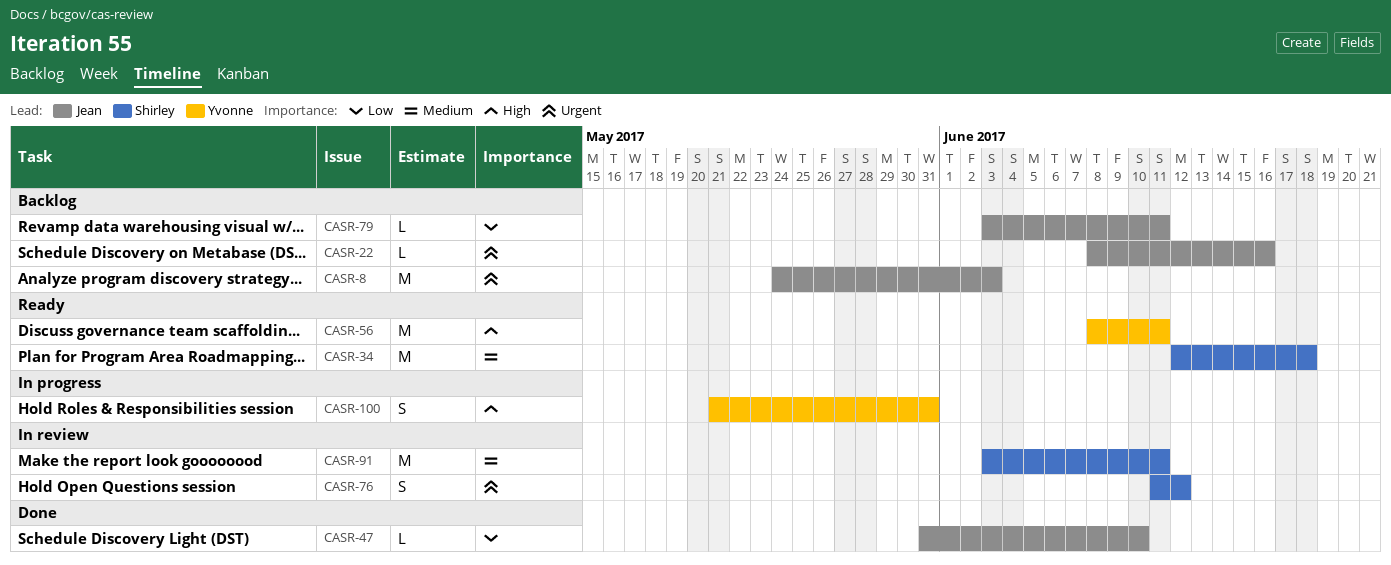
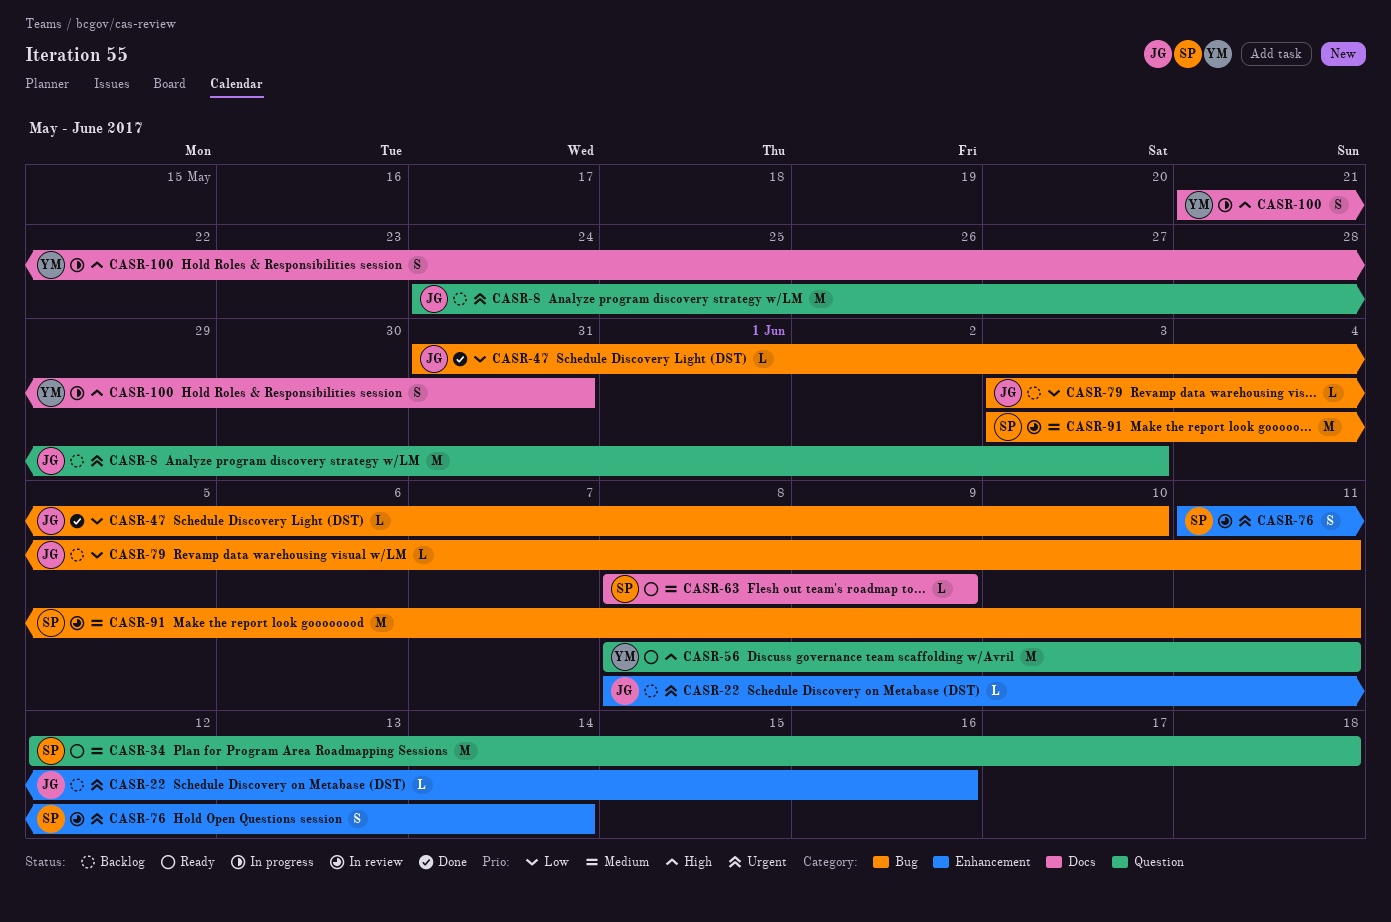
CASR-63: none -> present
CASR-76, due: Jun 12 -> Jun 14

